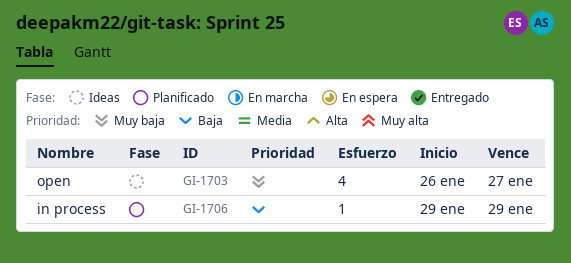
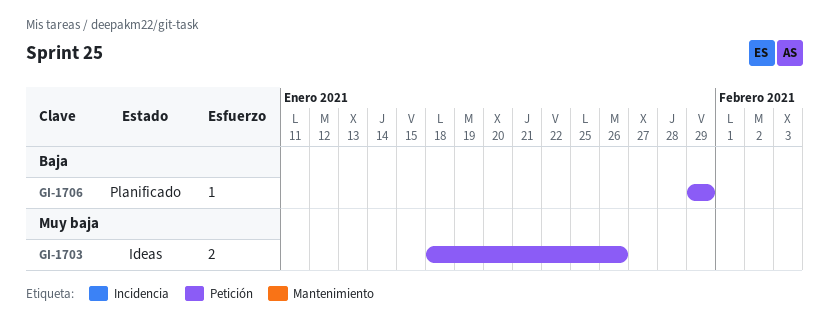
GI-1703, estimate: 4 -> 2
GI-1703, start: Jan 26 -> Jan 18
GI-1703, due: Jan 27 -> Jan 26

